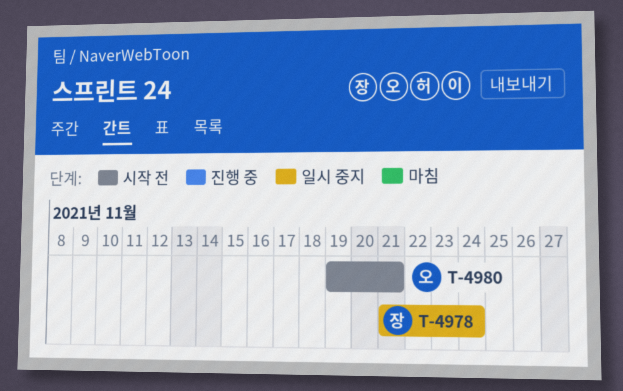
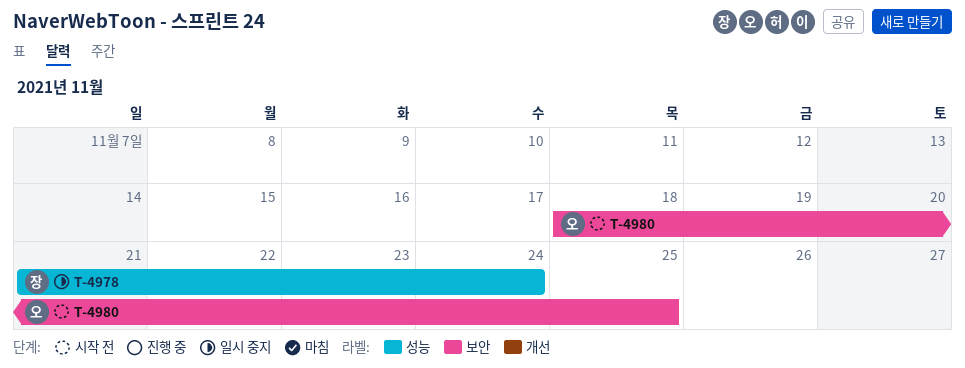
T-4980, start: Nov 19 -> Nov 18
T-4980, due: Nov 21 -> Nov 25

